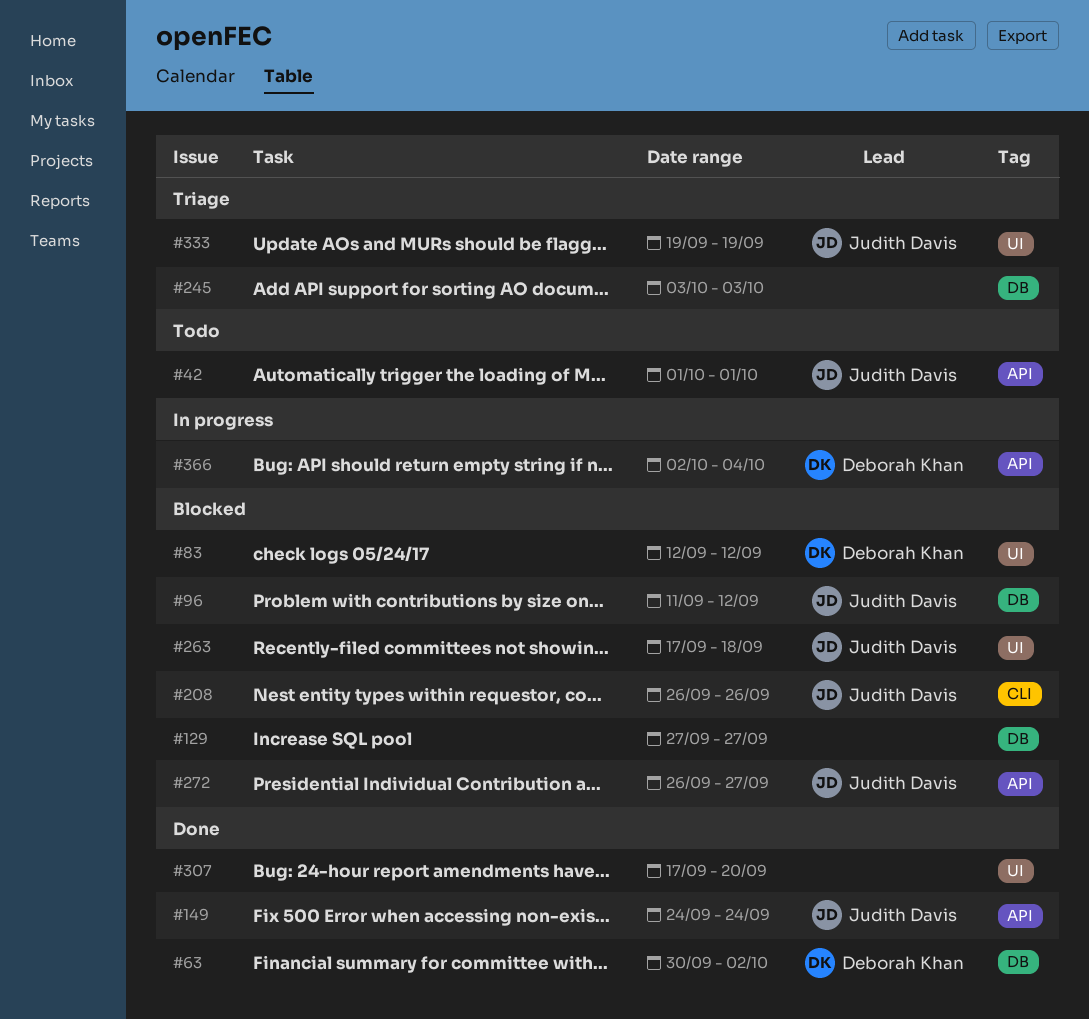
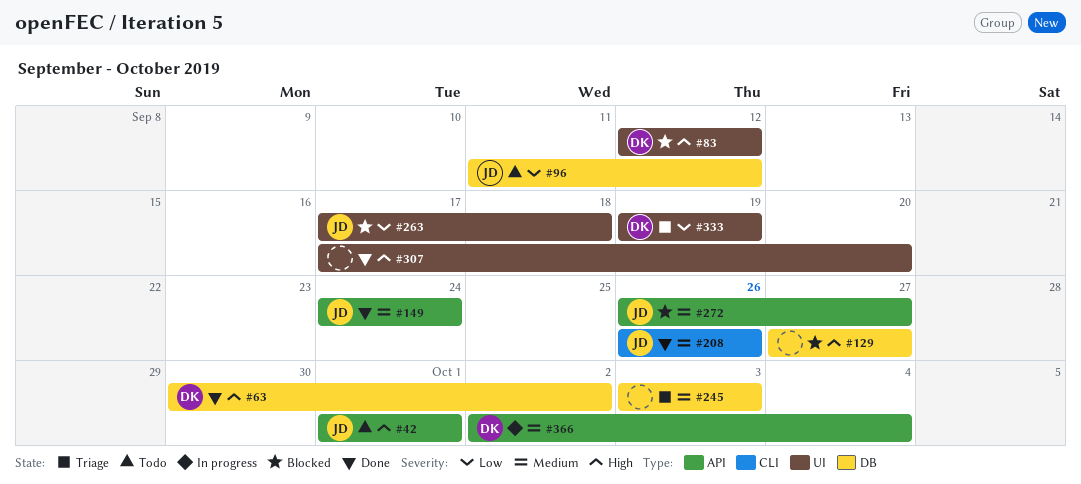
#96, status: Blocked -> Todo
#208, status: Blocked -> Done
#333, owner: Judith Davis -> Deborah Khan

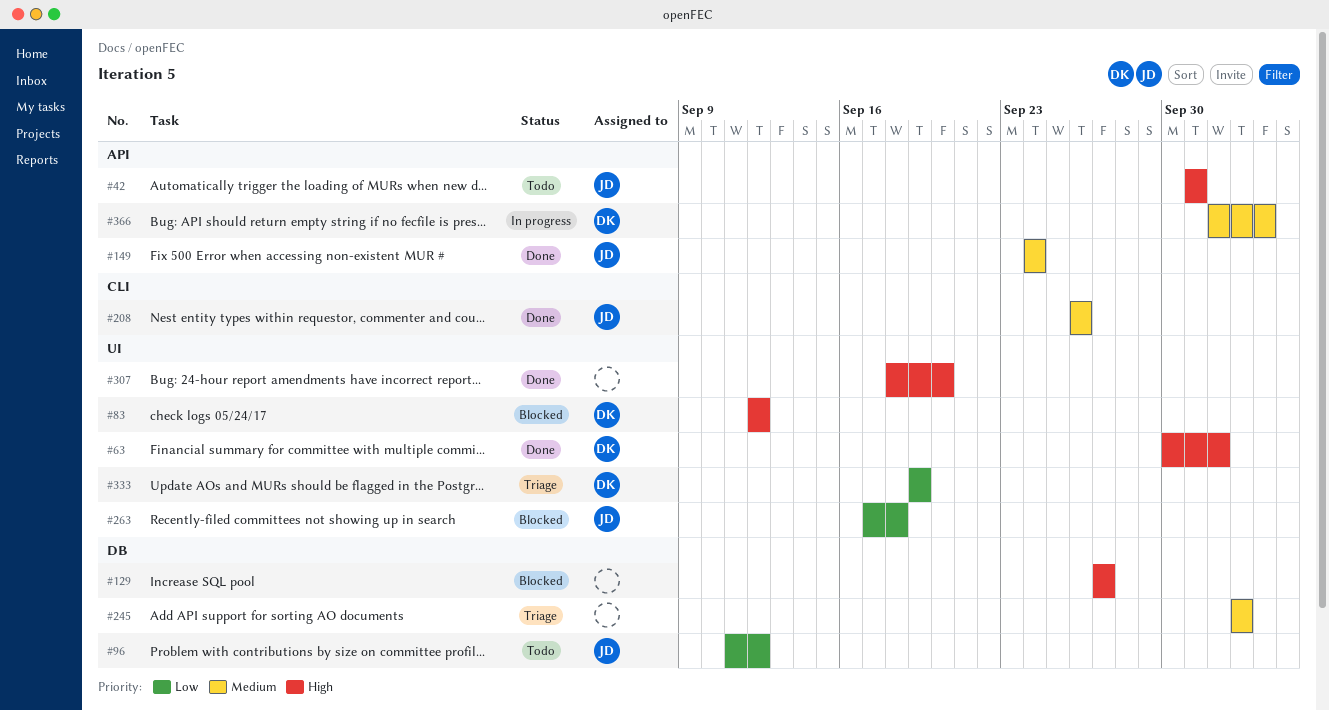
#63, label: DB -> UI
#272: present -> none
#307, start: Sep 17 -> Sep 18

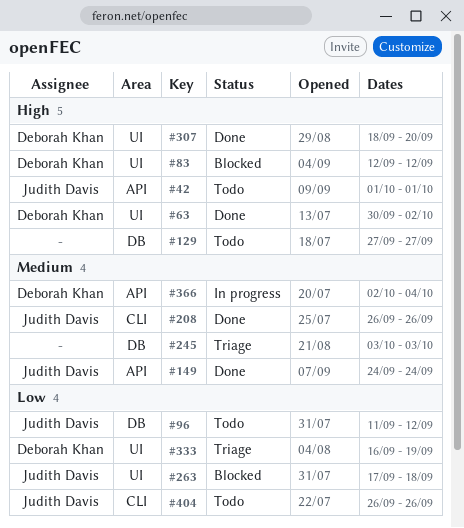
#129, status: Blocked -> Todo
#307, owner: none -> Deborah Khan
#333, start: Sep 19 -> Sep 16
#404: none -> present

